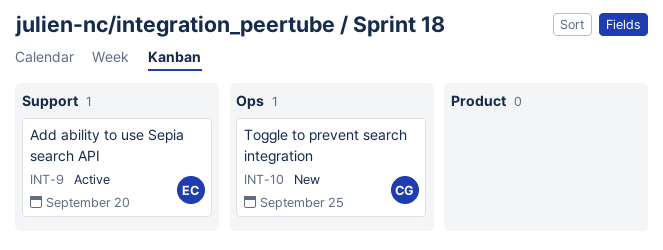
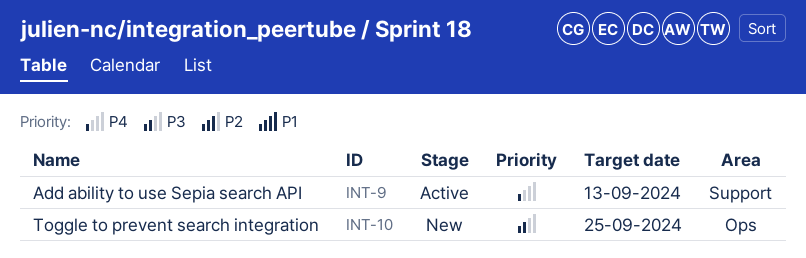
INT-9, due: Sep 20 -> Sep 13

